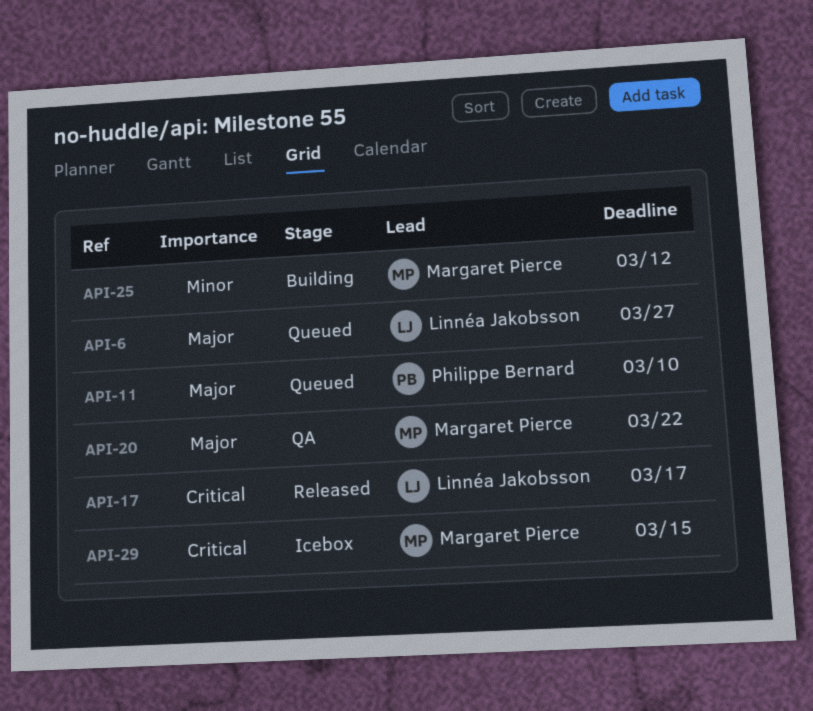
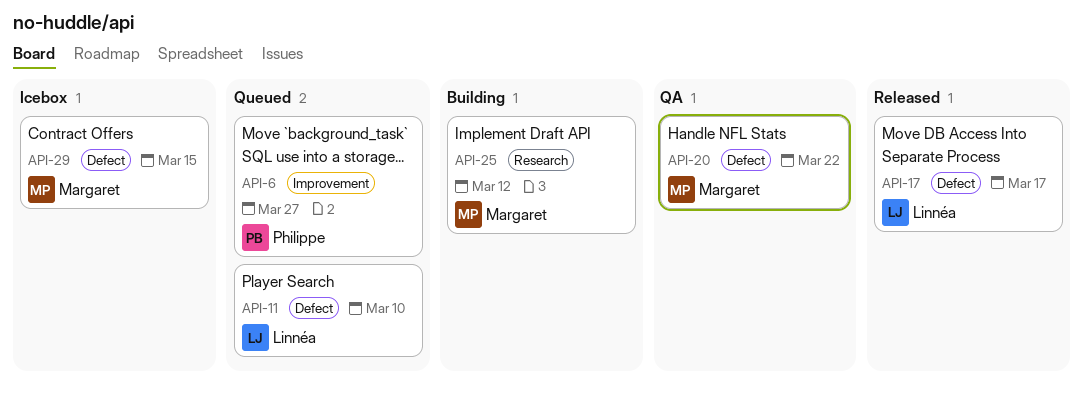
API-6, owner: Linnéa Jakobsson -> Philippe Bernard
API-11, owner: Philippe Bernard -> Linnéa Jakobsson

